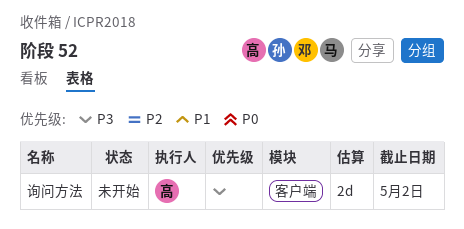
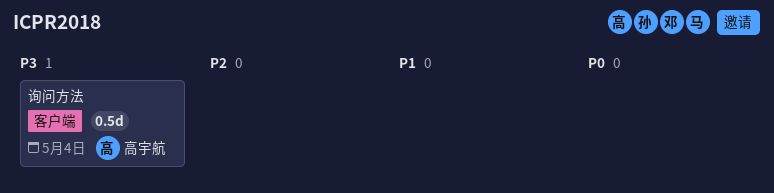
询问方法, estimate: 2d -> 0.5d
询问方法, due: May 2 -> May 4

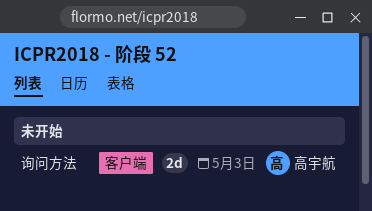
询问方法, estimate: 0.5d -> 2d
询问方法, due: May 4 -> May 3

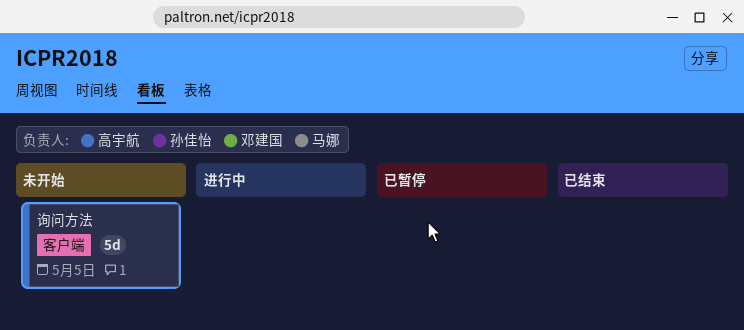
询问方法, estimate: 2d -> 5d
询问方法, due: May 3 -> May 5

